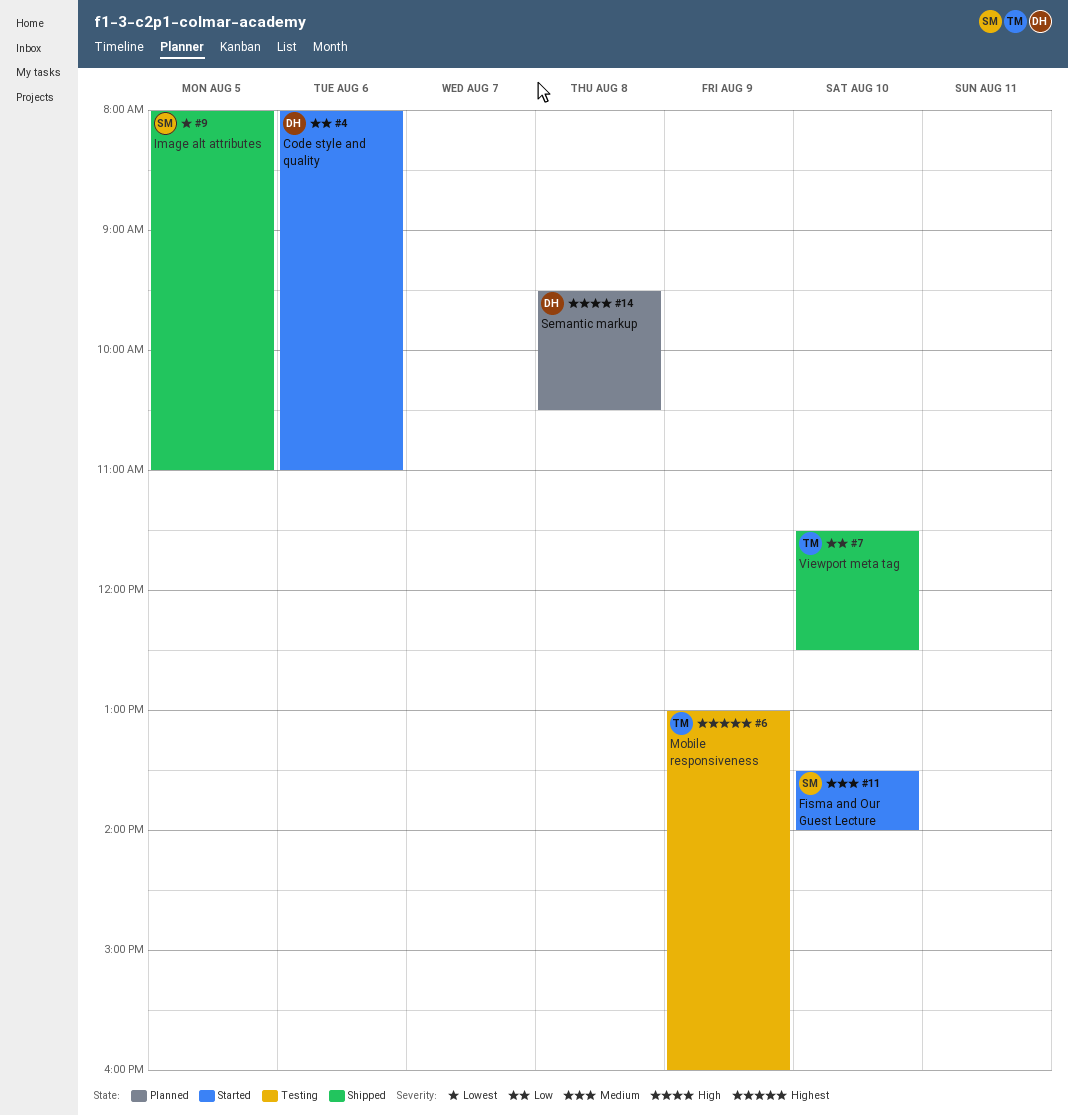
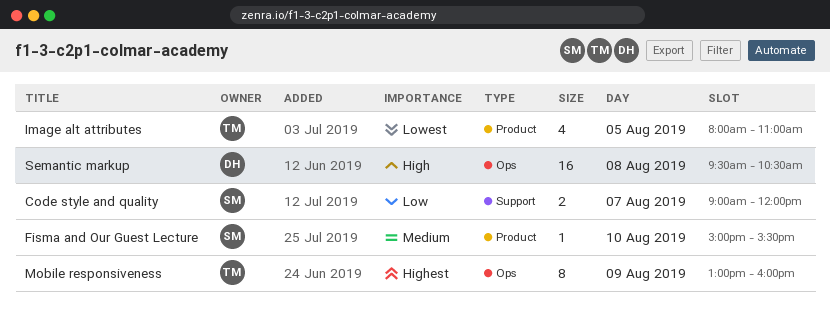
Code style and quality, owner: DH -> SM
Code style and quality, day: Aug 6 -> Aug 7
Code style and quality, begins: 08:00 -> 09:00
Code style and quality, ends: 11:00 -> 12:00
Fisma and Our Guest Lecture, begins: 13:30 -> 15:00
Fisma and Our Guest Lecture, ends: 14:00 -> 15:30
Image alt attributes, owner: SM -> TM
Viewport meta tag: present -> none

